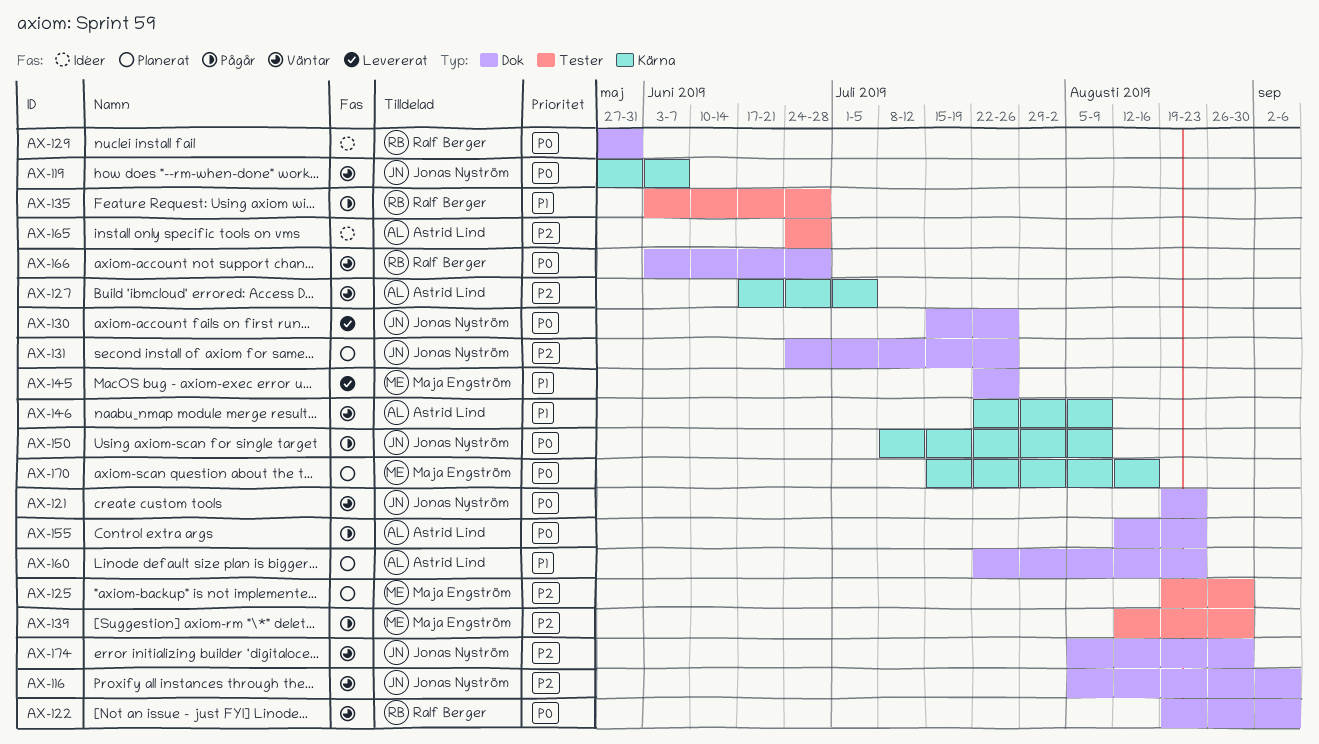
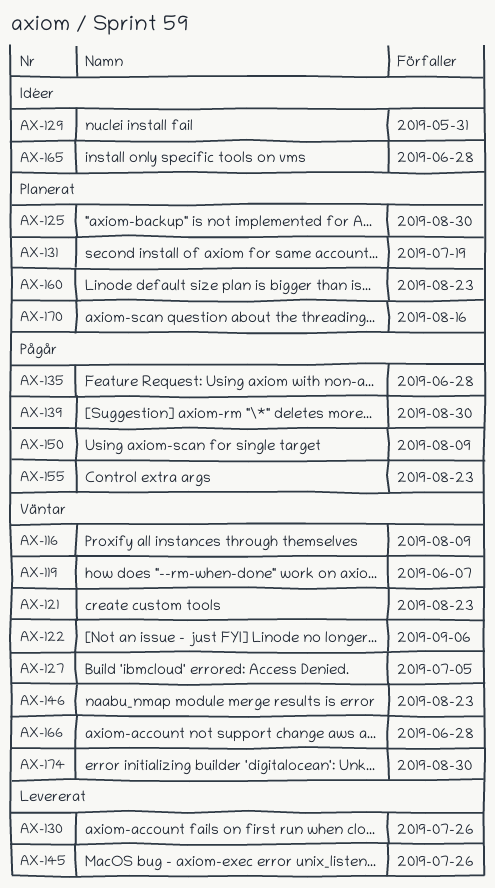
AX-116, due: Sep 6 -> Aug 9
AX-131, due: Jul 26 -> Jul 19
AX-146, due: Aug 9 -> Aug 23

